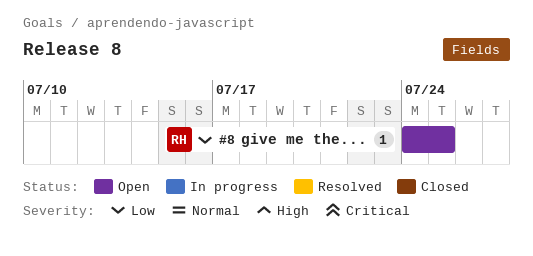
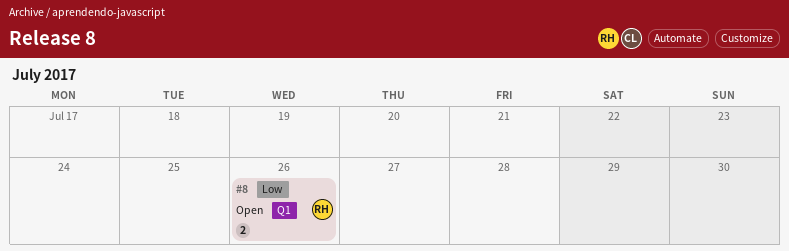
#8, estimate: 1 -> 2
#8, due: Jul 25 -> Jul 26

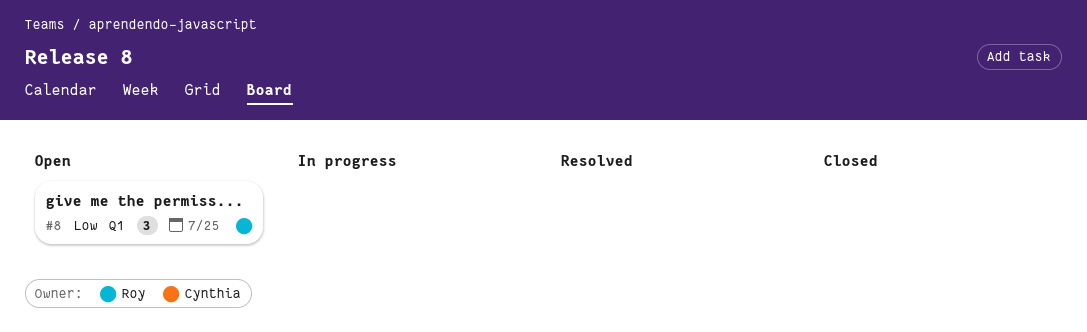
#8, estimate: 2 -> 3
#8, due: Jul 26 -> Jul 25

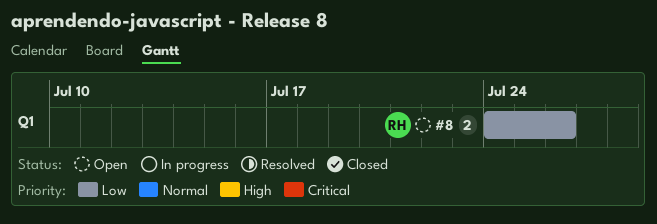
#8, estimate: 3 -> 2
#8, due: Jul 25 -> Jul 26

